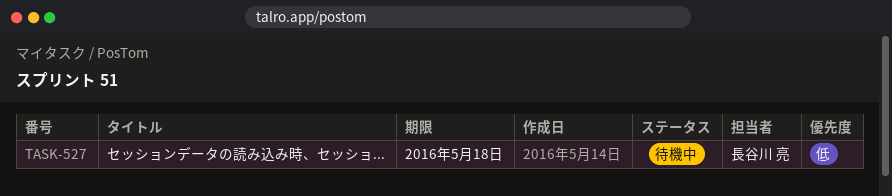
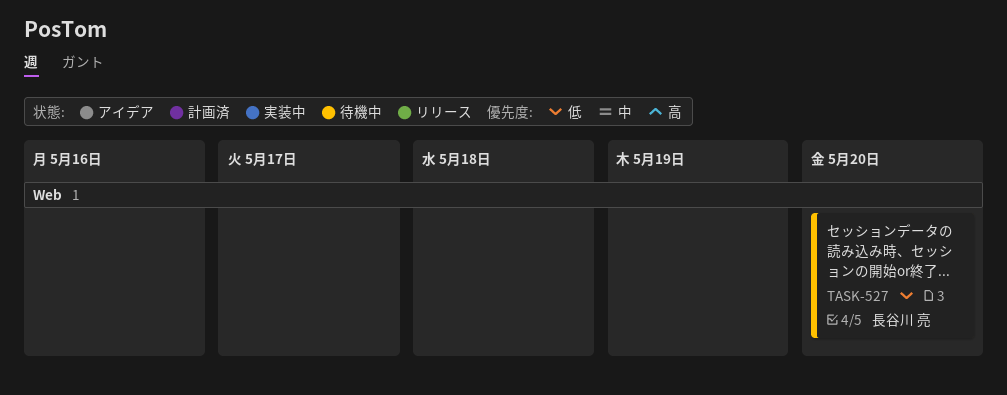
TASK-527, due: May 18 -> May 20

